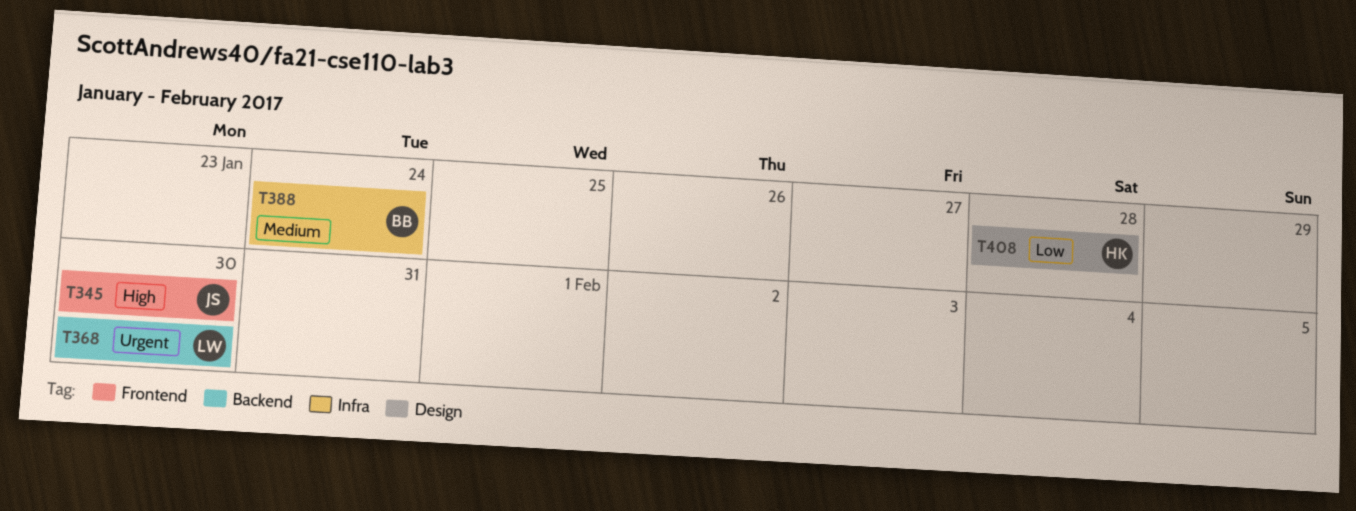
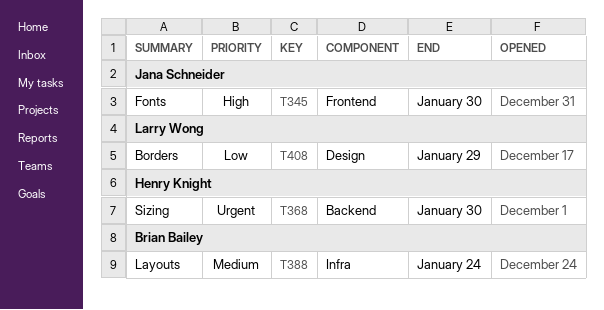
T368, owner: Larry Wong -> Henry Knight
T408, owner: Henry Knight -> Larry Wong
T408, due: Jan 28 -> Jan 29

